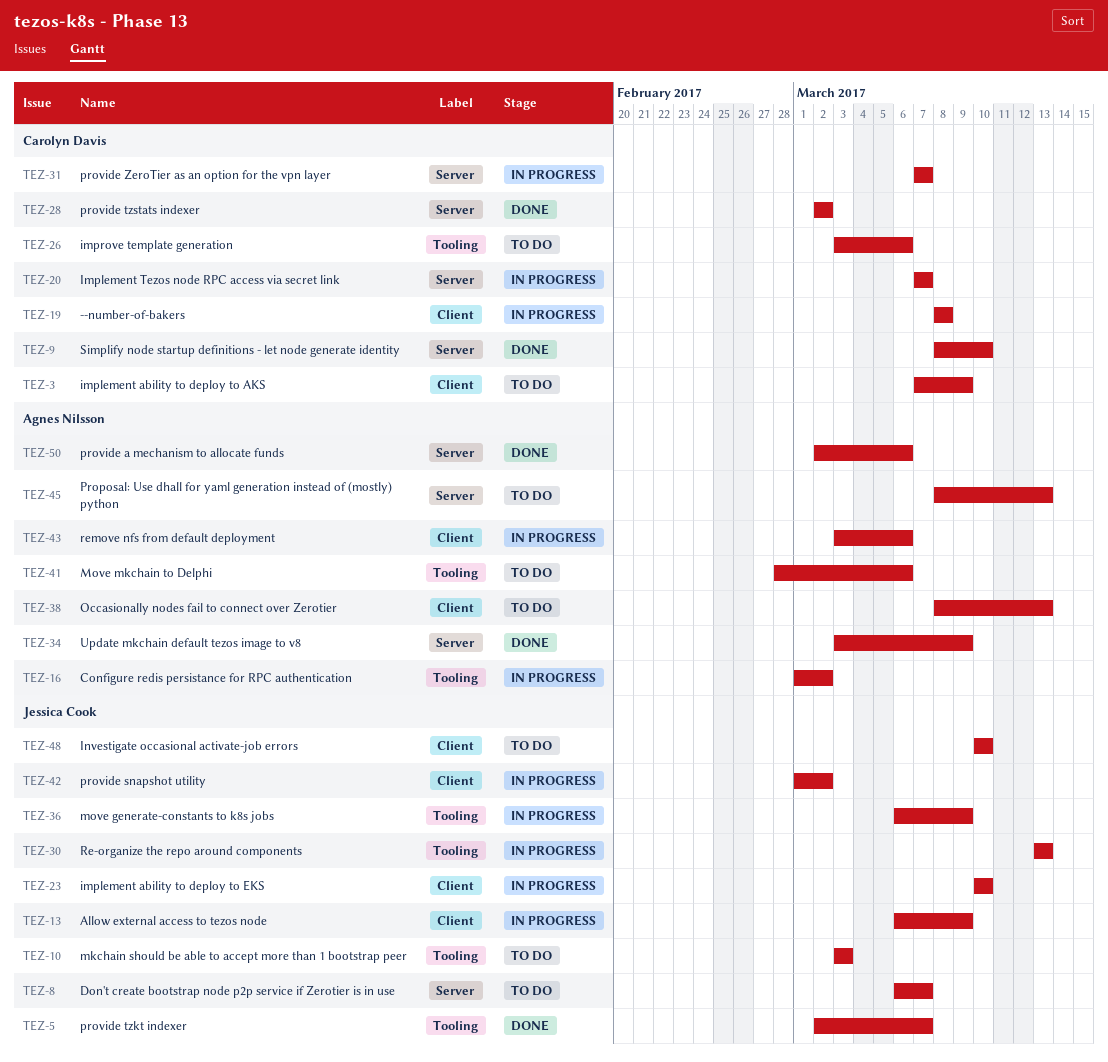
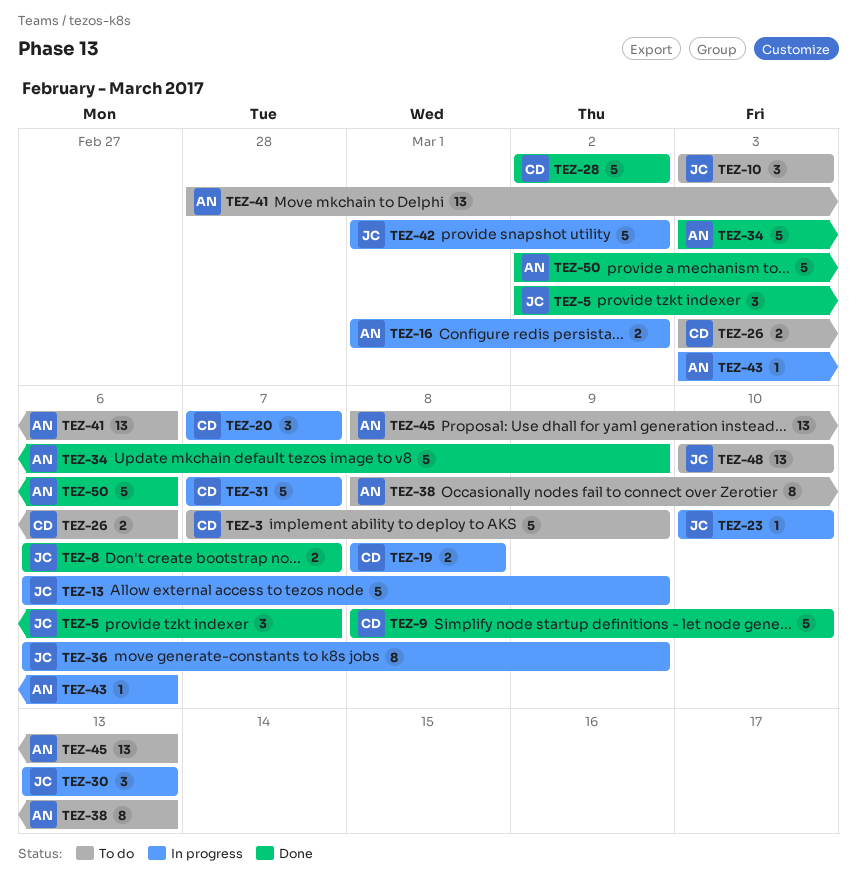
TEZ-8, status: To do -> Done

